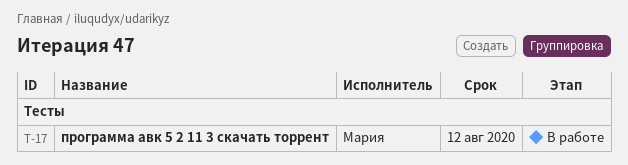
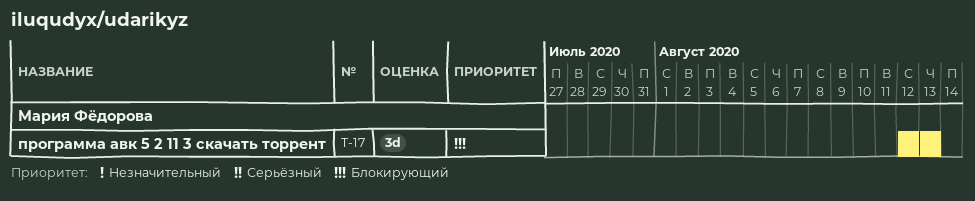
T-17, due: Aug 12 -> Aug 13

